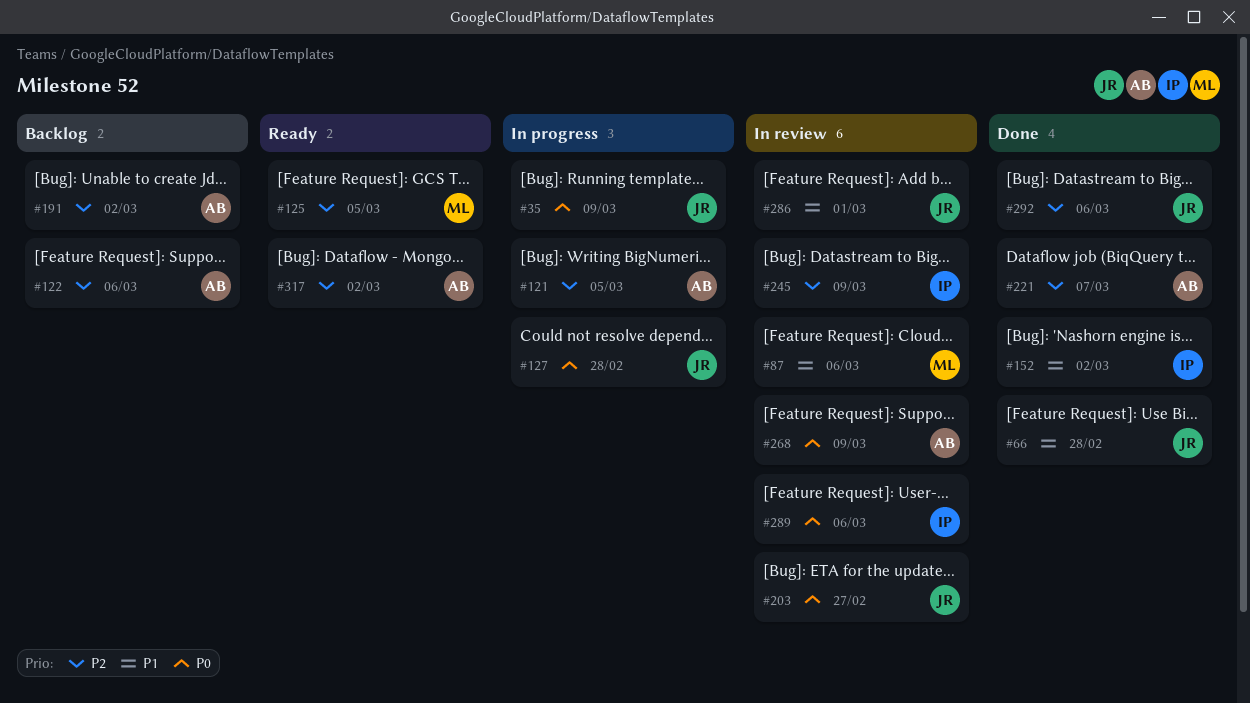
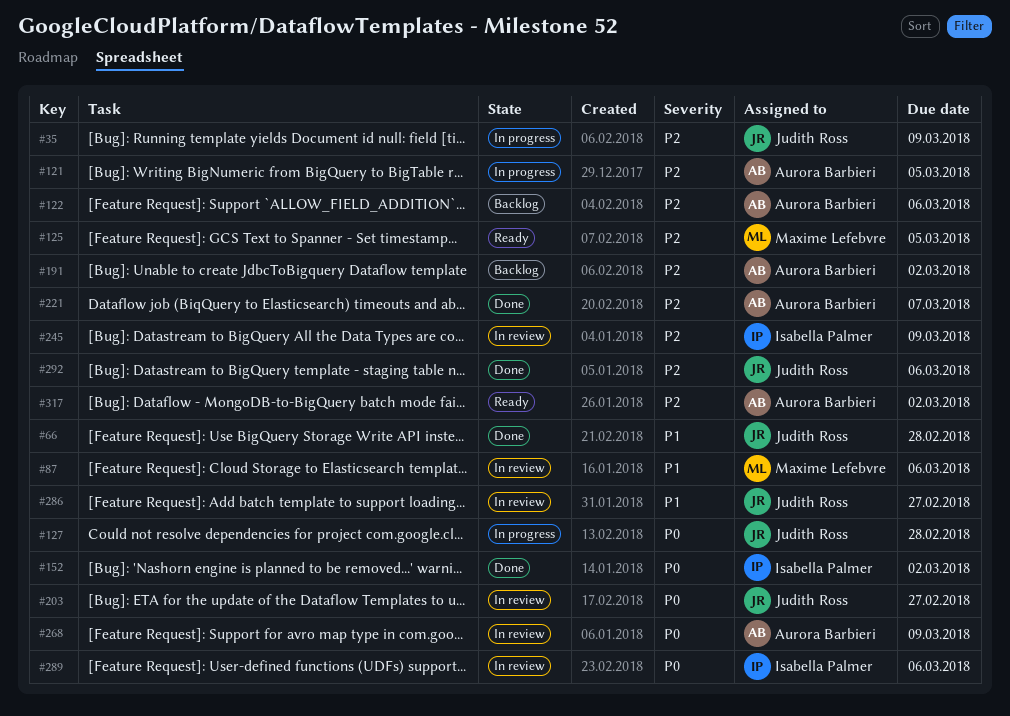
#35, priority: P0 -> P2
#152, priority: P1 -> P0
#286, due: Mar 1 -> Feb 27

